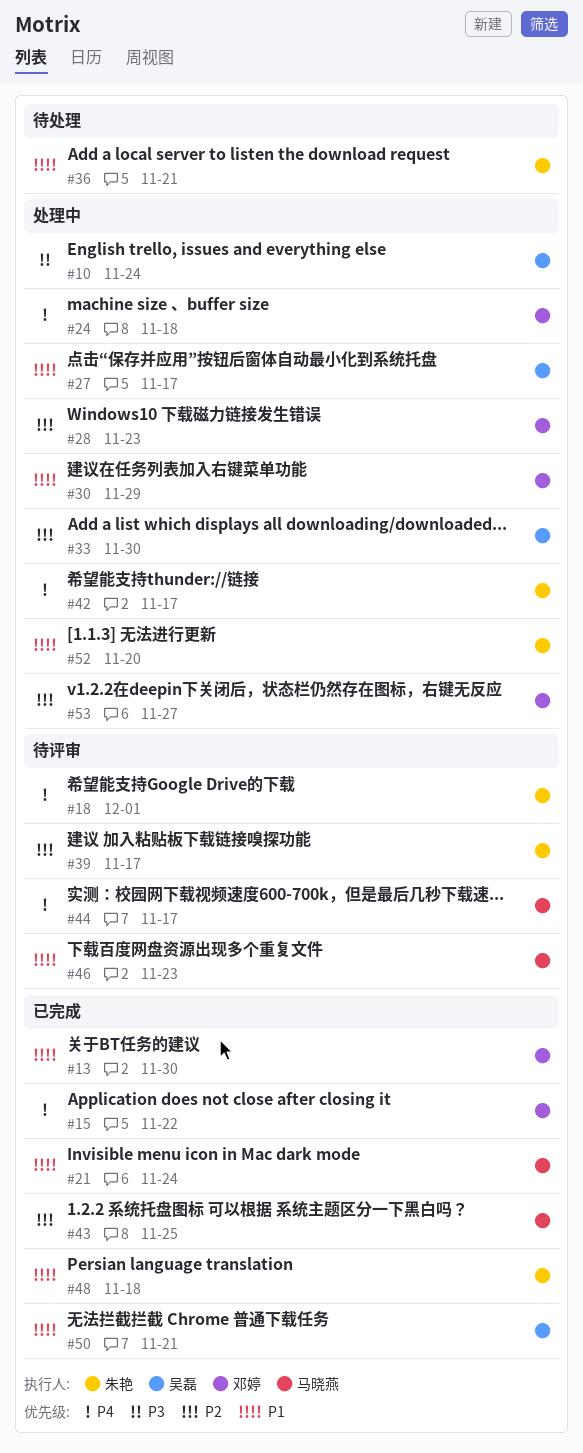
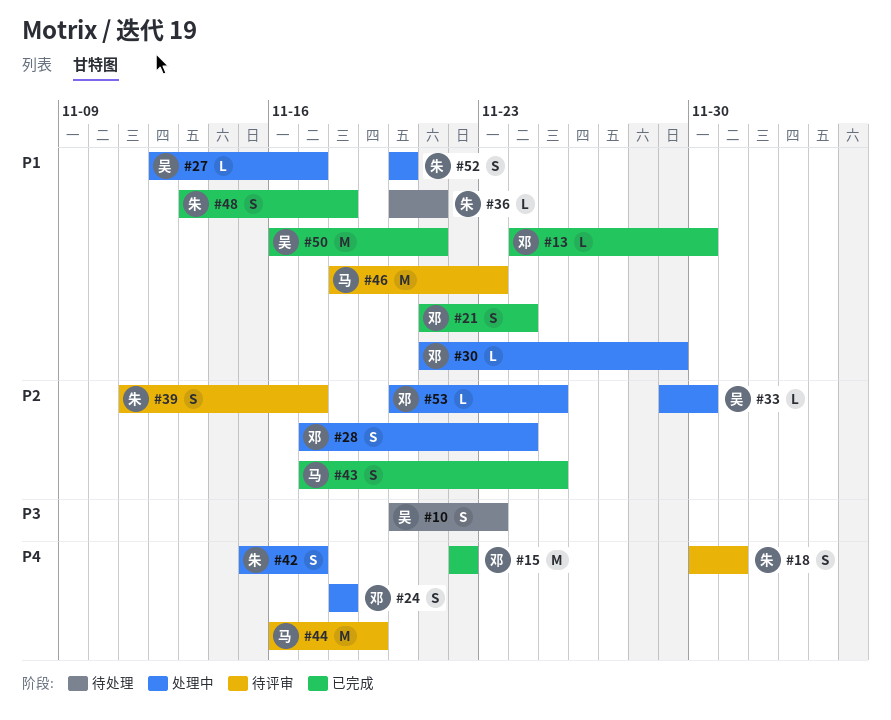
#10, status: 处理中 -> 待处理
#10, due: Nov 24 -> Nov 23
#21, owner: 马晓燕 -> 邓婷
#28, due: Nov 23 -> Nov 24
#44, due: Nov 17 -> Nov 19
#53, due: Nov 27 -> Nov 25

